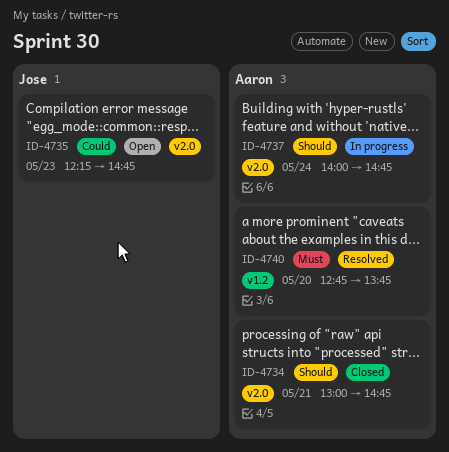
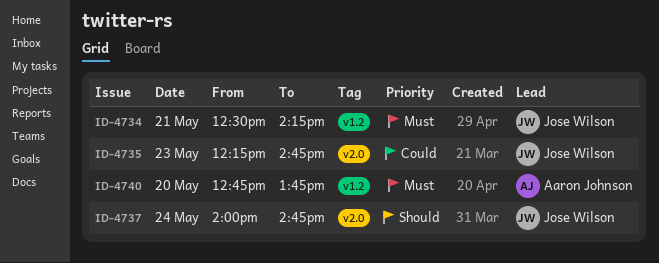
ID-4734, owner: Aaron Johnson -> Jose Wilson
ID-4734, priority: Should -> Must
ID-4734, label: v2.0 -> v1.2
ID-4734, begins: 13:00 -> 12:30
ID-4734, ends: 14:45 -> 14:15
ID-4737, owner: Aaron Johnson -> Jose Wilson

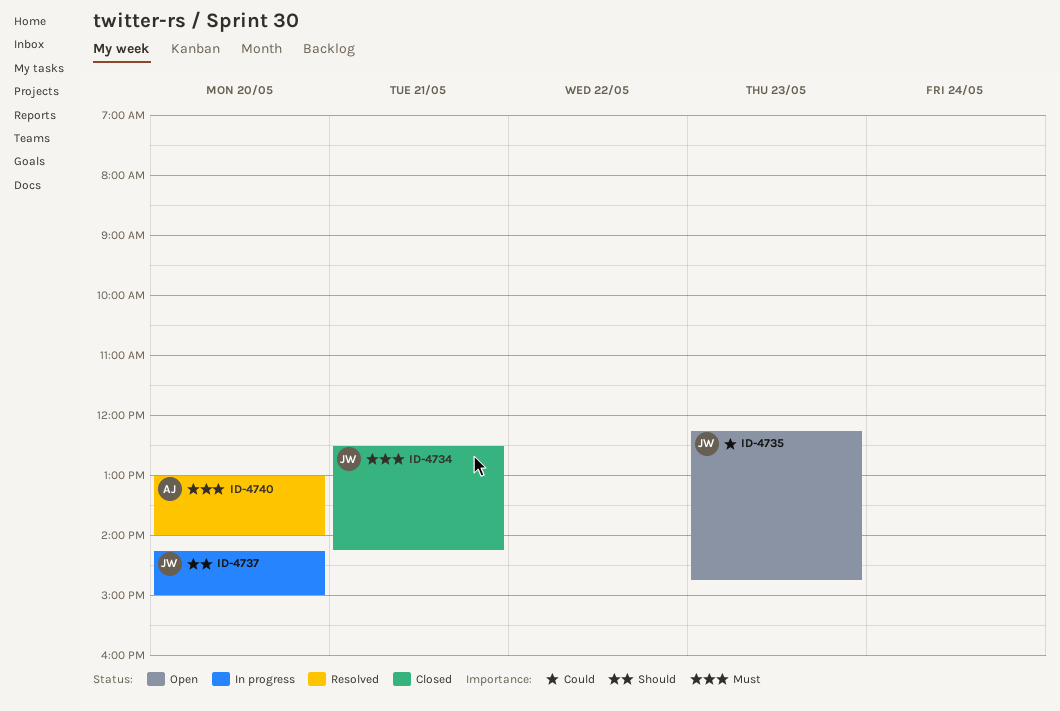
ID-4737, day: May 24 -> May 20
ID-4737, begins: 14:00 -> 14:15
ID-4737, ends: 14:45 -> 15:00
ID-4740, begins: 12:45 -> 13:00
ID-4740, ends: 13:45 -> 14:00

